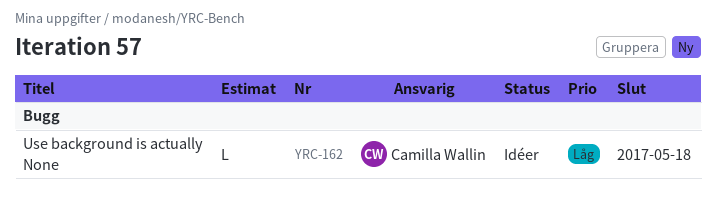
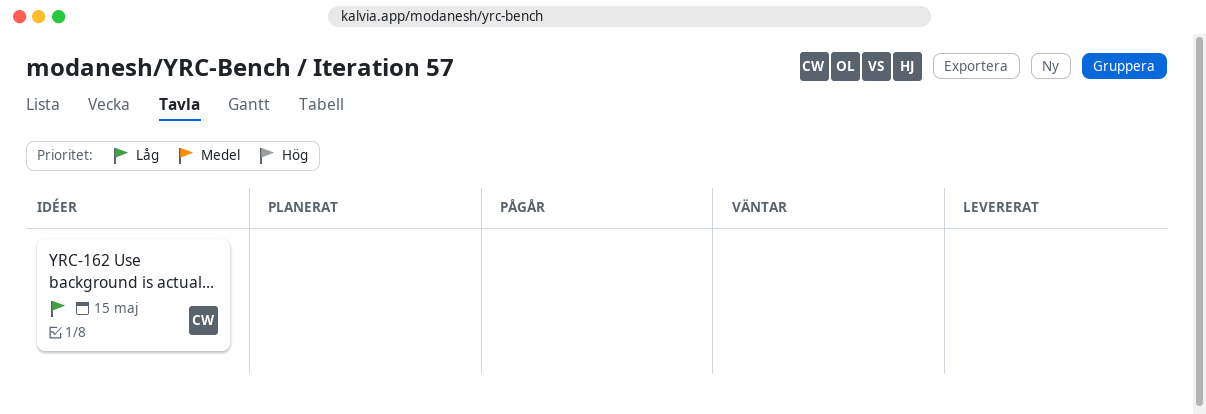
YRC-162, due: May 18 -> May 15

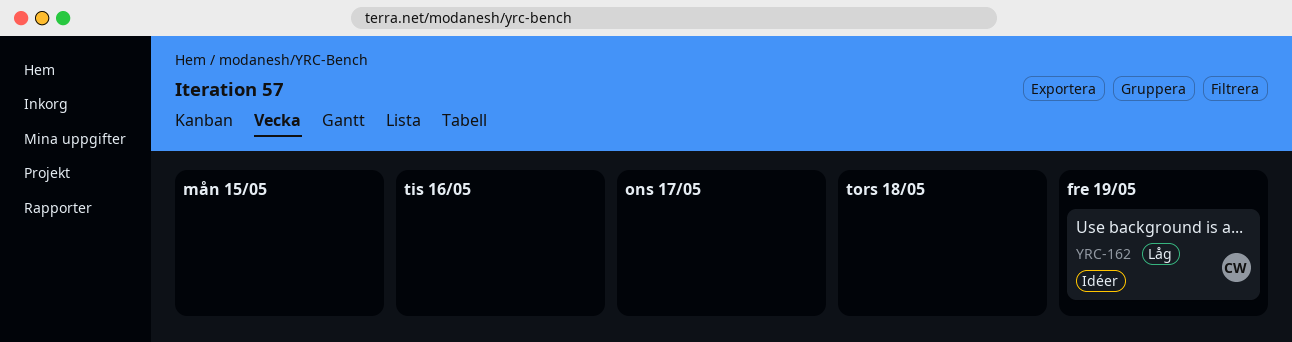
YRC-162, due: May 15 -> May 19

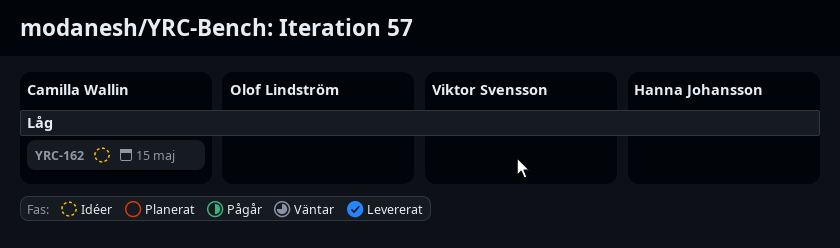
YRC-162, due: May 19 -> May 15

